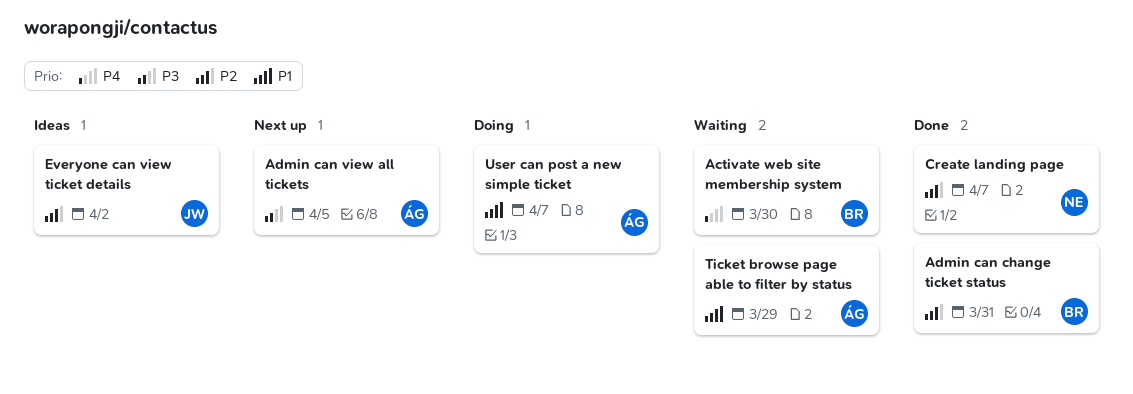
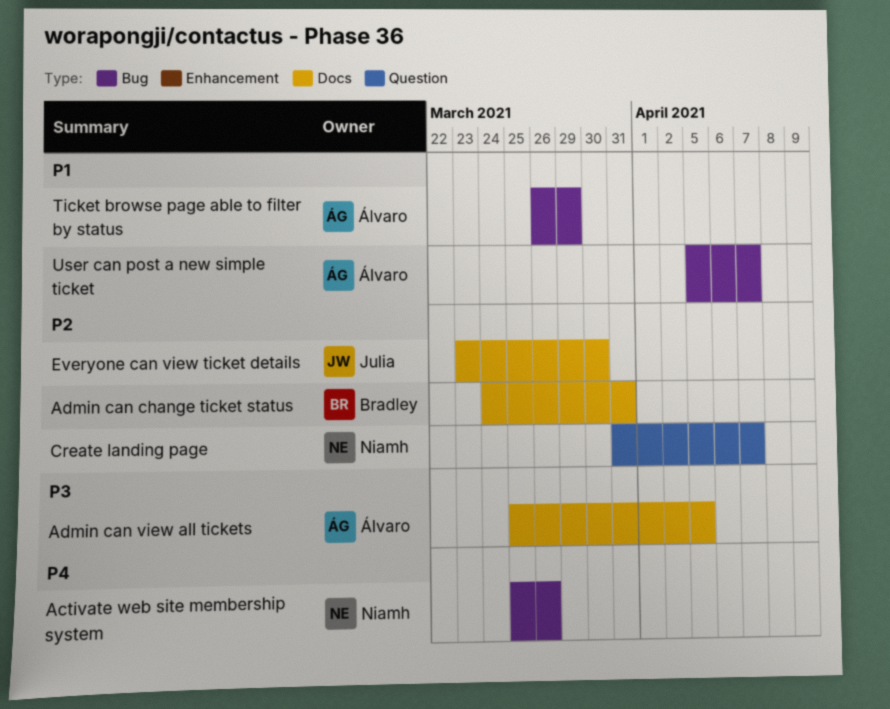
Activate web site membership system, owner: Bradley -> Niamh
Activate web site membership system, due: Mar 30 -> Mar 26
Everyone can view ticket details, due: Apr 2 -> Mar 30

